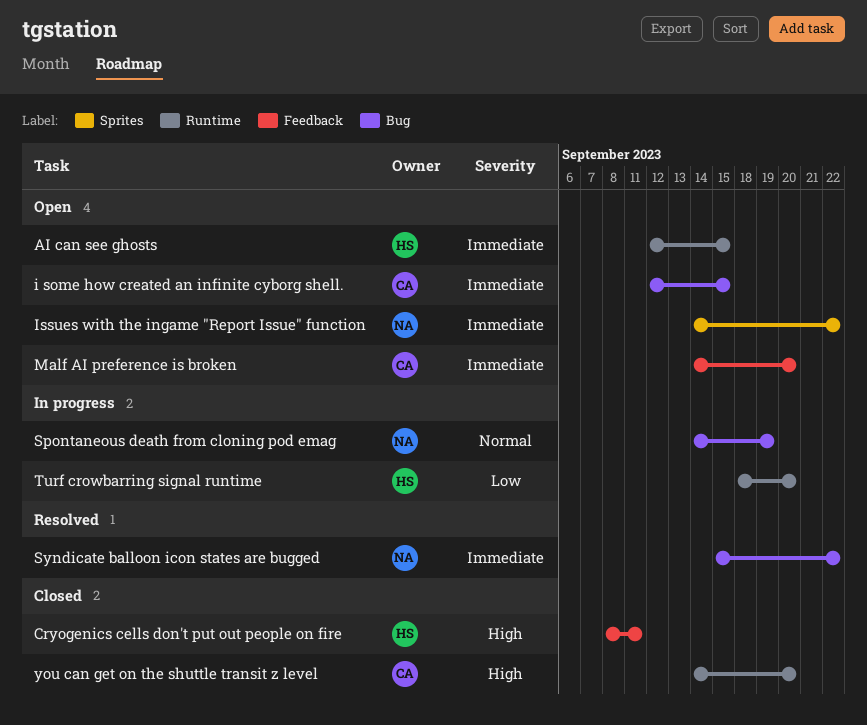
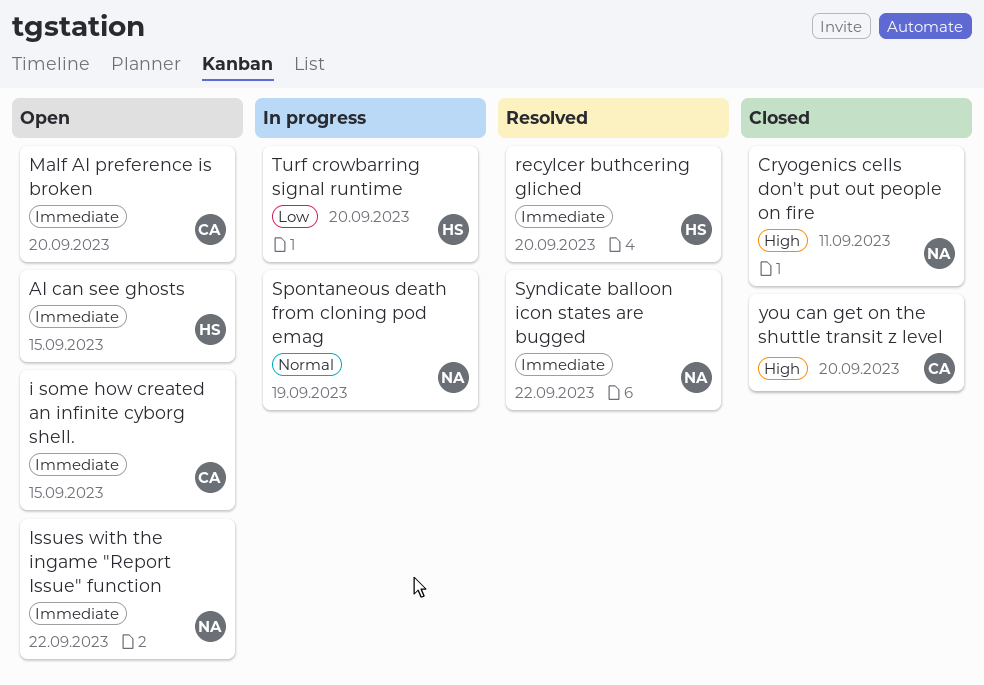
Cryogenics cells don't put out people on fire, owner: HS -> NA
recylcer buthcering gliched: none -> present

